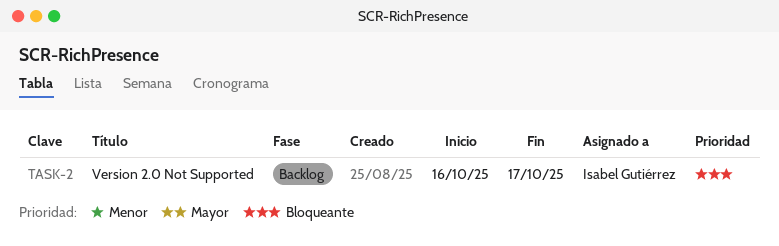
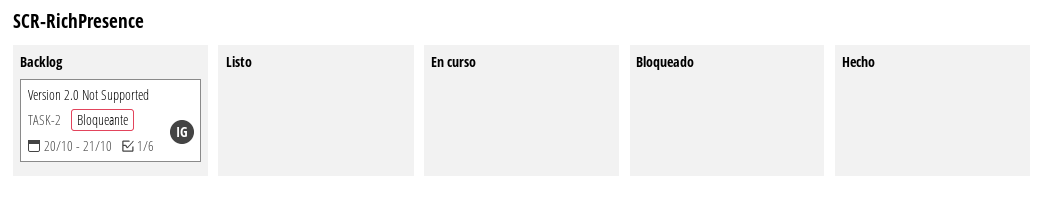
TASK-2, start: Oct 16 -> Oct 20
TASK-2, due: Oct 17 -> Oct 21

